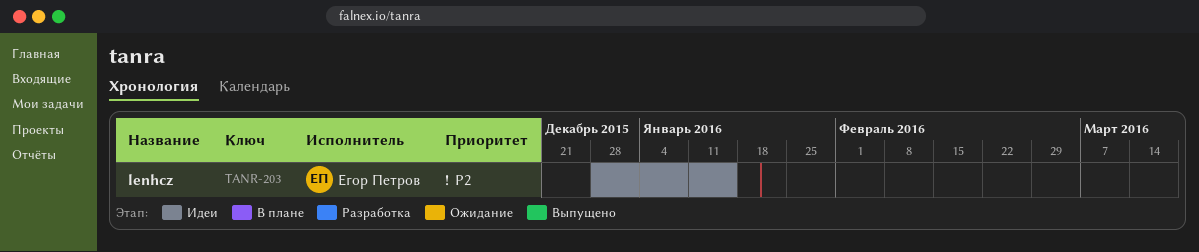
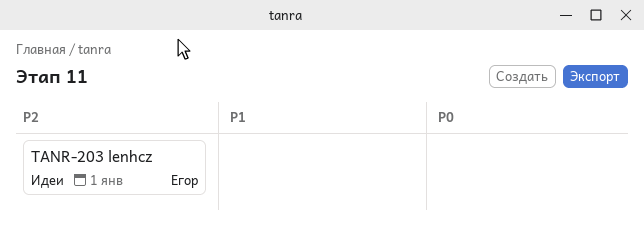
TANR-203, due: Jan 15 -> Jan 1

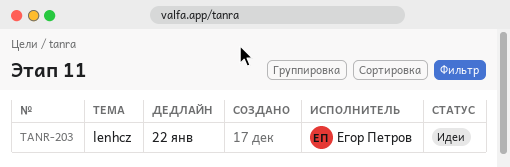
TANR-203, due: Jan 1 -> Jan 22

